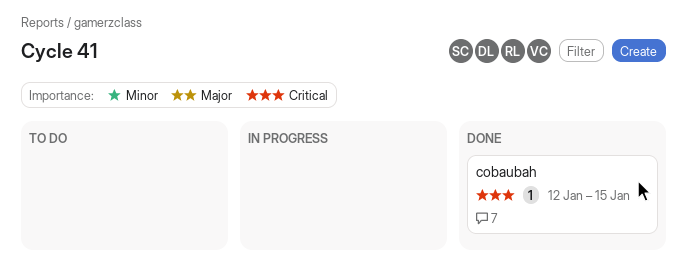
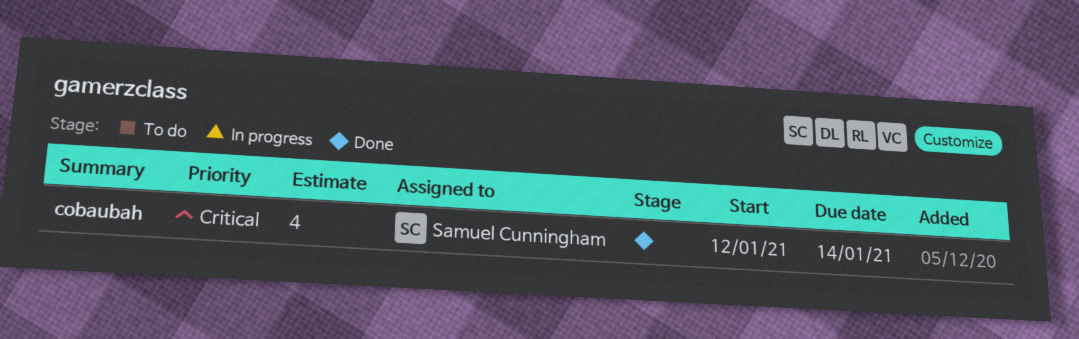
cobaubah, estimate: 1 -> 4
cobaubah, due: Jan 15 -> Jan 14

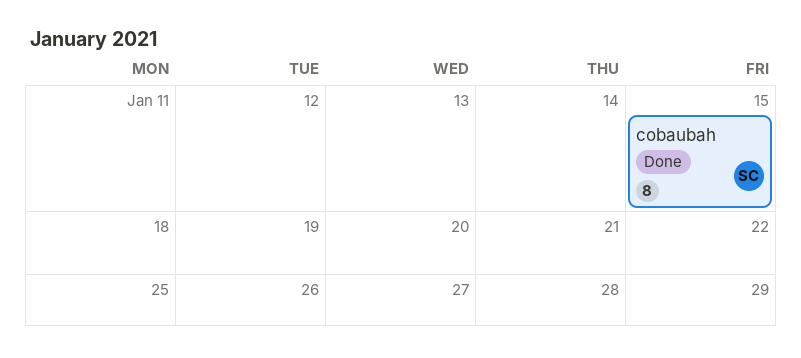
cobaubah, estimate: 4 -> 8
cobaubah, due: Jan 14 -> Jan 15

